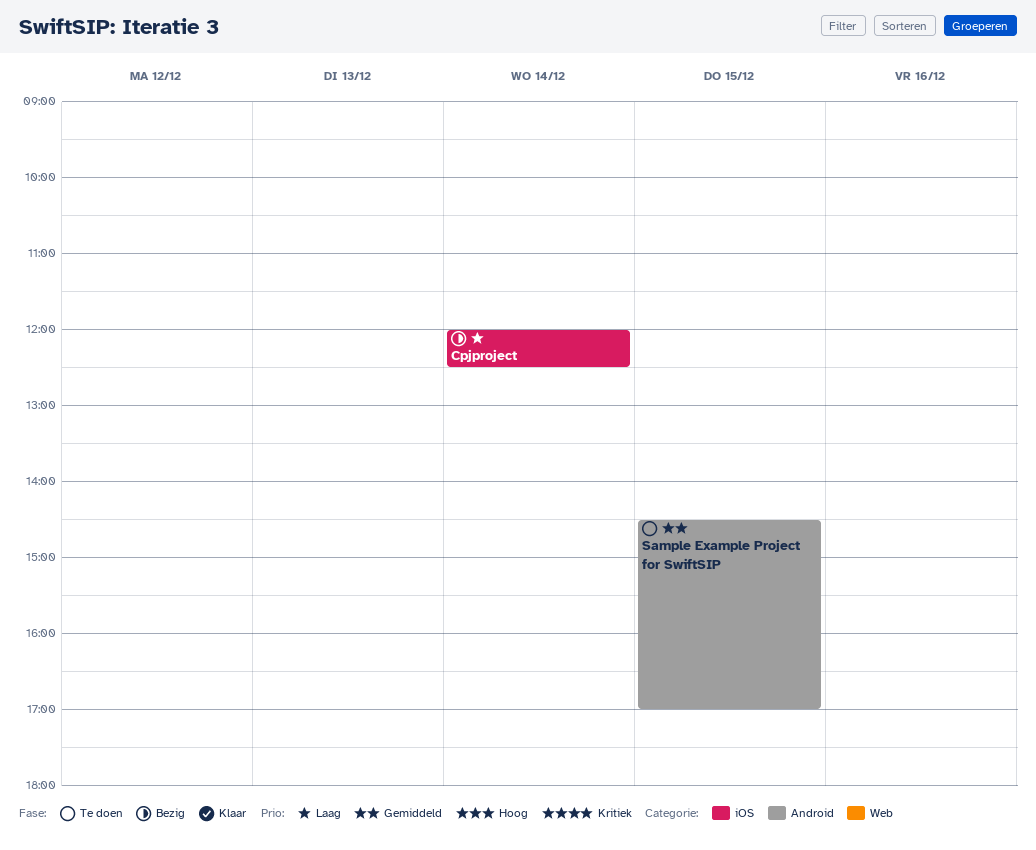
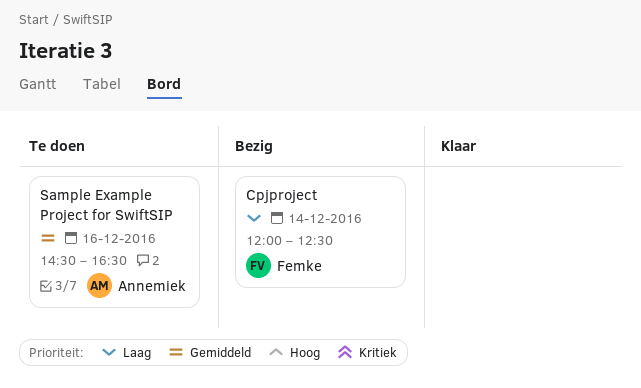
Sample Example Project for SwiftSIP, day: Dec 15 -> Dec 16
Sample Example Project for SwiftSIP, ends: 17:00 -> 16:30

